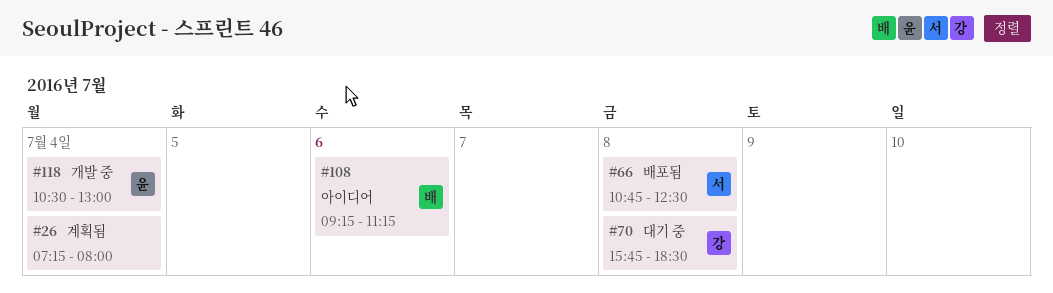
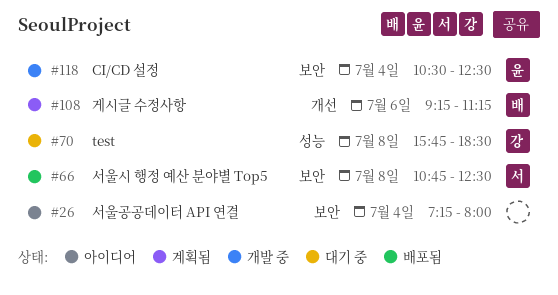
#26, status: 계획됨 -> 아이디어
#108, status: 아이디어 -> 계획됨
#118, ends: 13:00 -> 12:30

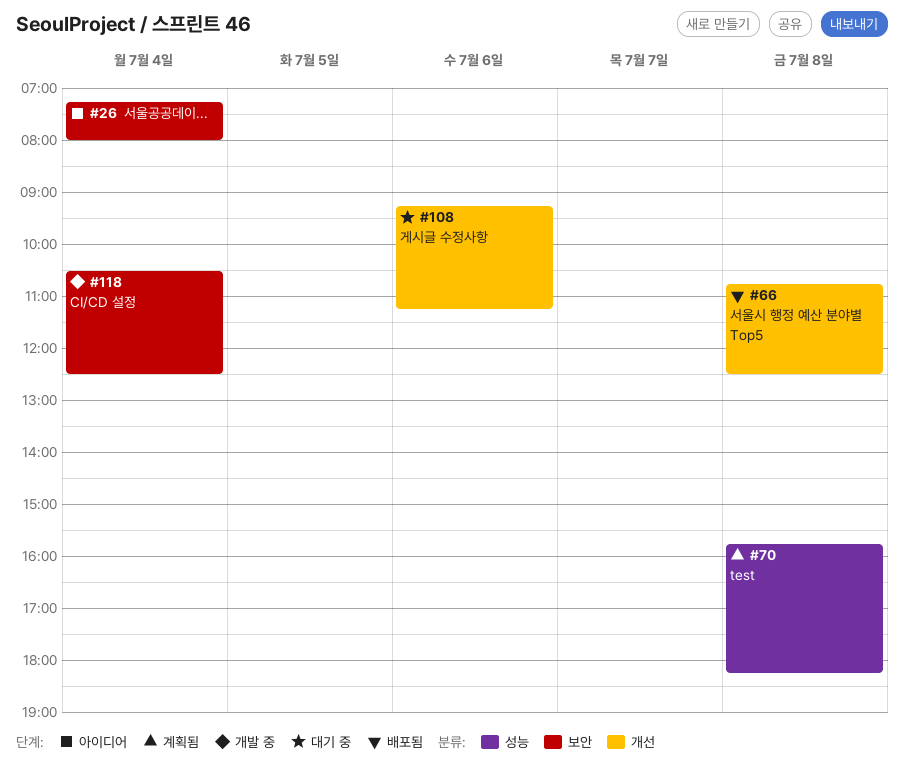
#66, label: 보안 -> 개선
#70, status: 대기 중 -> 계획됨
#70, ends: 18:30 -> 18:15
#108, status: 계획됨 -> 대기 중

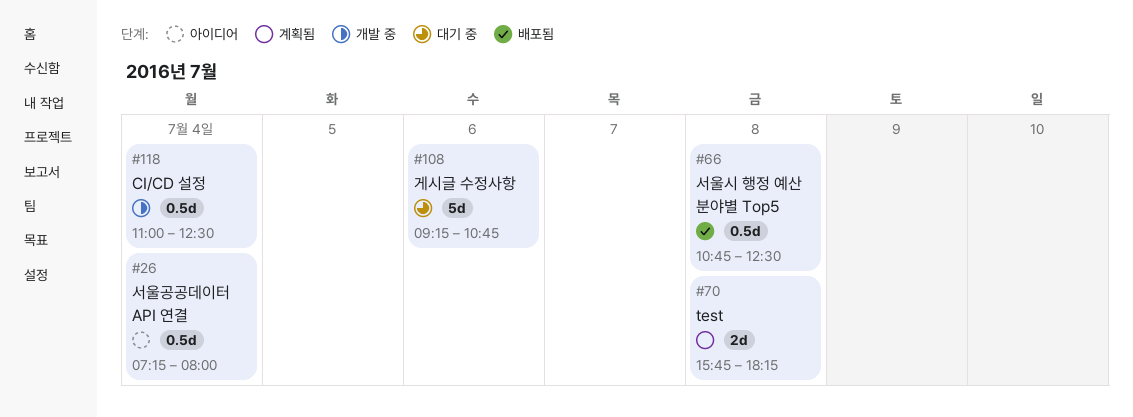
#108, ends: 11:15 -> 10:45
#118, begins: 10:30 -> 11:00

